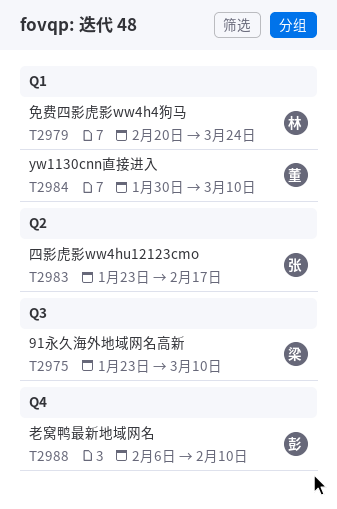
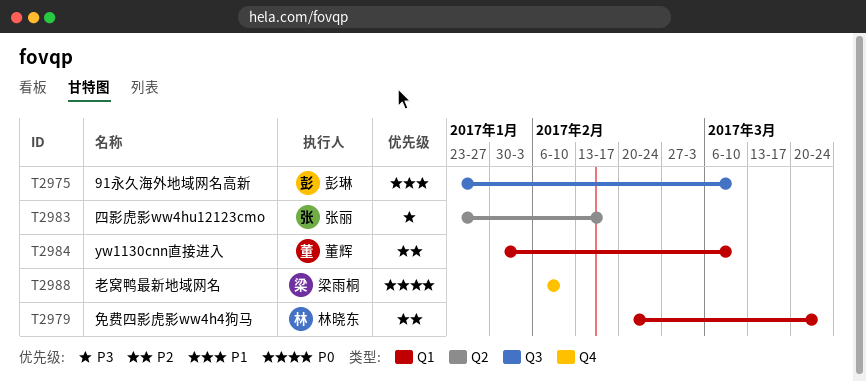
T2975, owner: 梁雨桐 -> 彭琳
T2988, owner: 彭琳 -> 梁雨桐

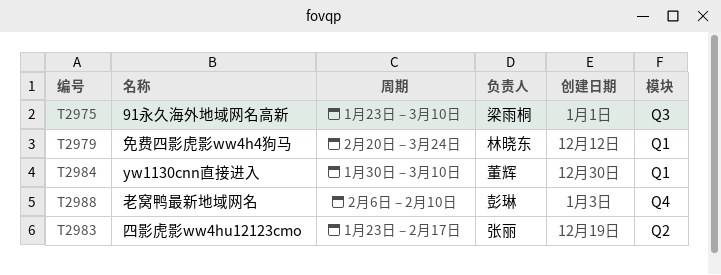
T2975, owner: 彭琳 -> 梁雨桐
T2988, owner: 梁雨桐 -> 彭琳

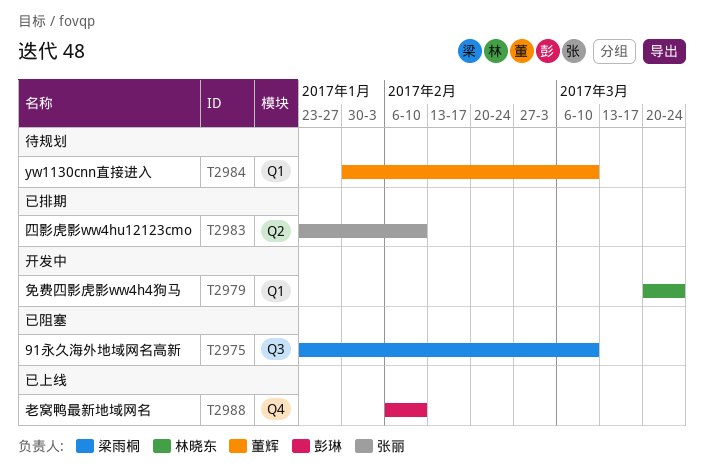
T2979, start: Feb 20 -> Mar 20
T2983, due: Feb 17 -> Feb 10

